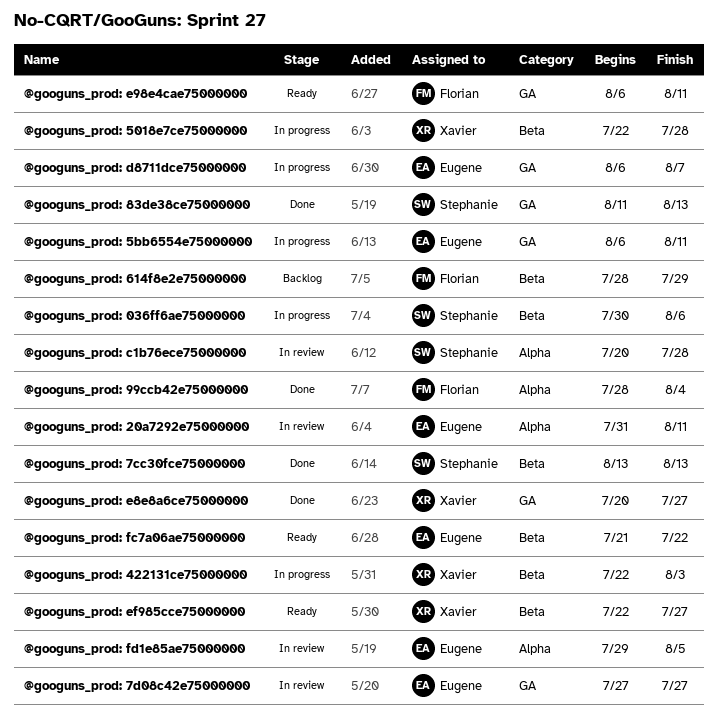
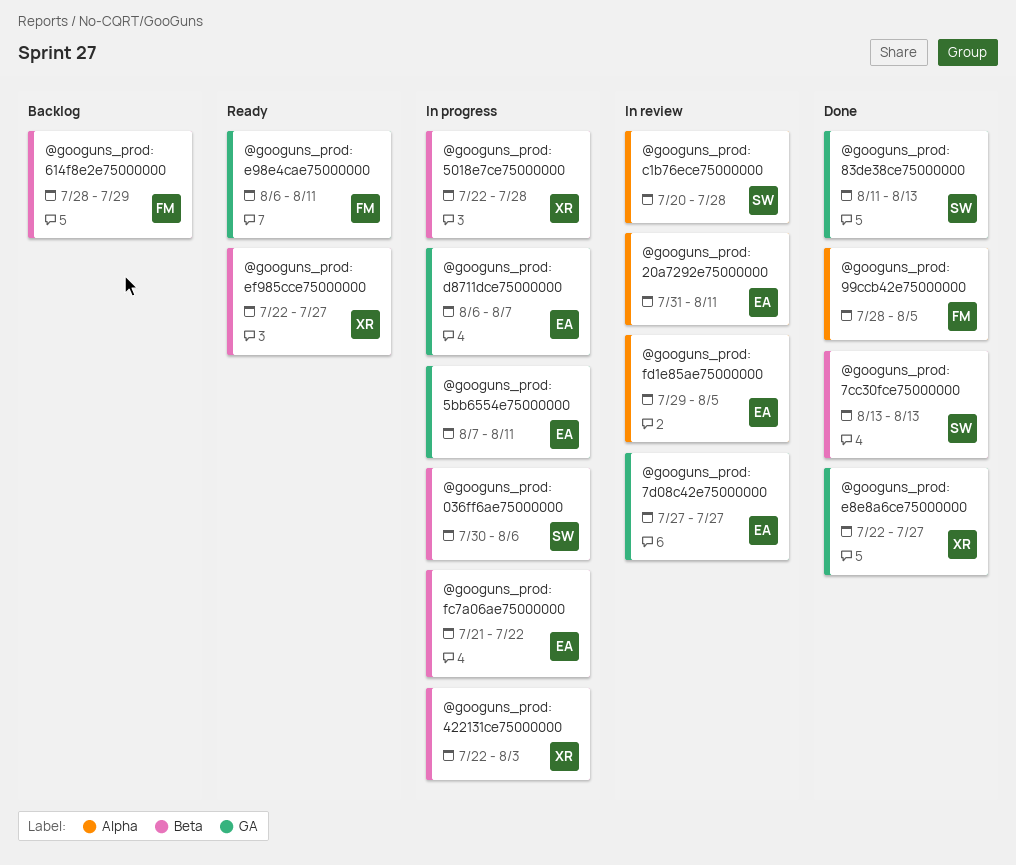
@googuns_prod: 5bb6554e75000000, start: Aug 6 -> Aug 7
@googuns_prod: 99ccb42e75000000, due: Aug 4 -> Aug 5
@googuns_prod: e8e8a6ce75000000, start: Jul 20 -> Jul 22
@googuns_prod: fc7a06ae75000000, status: Ready -> In progress

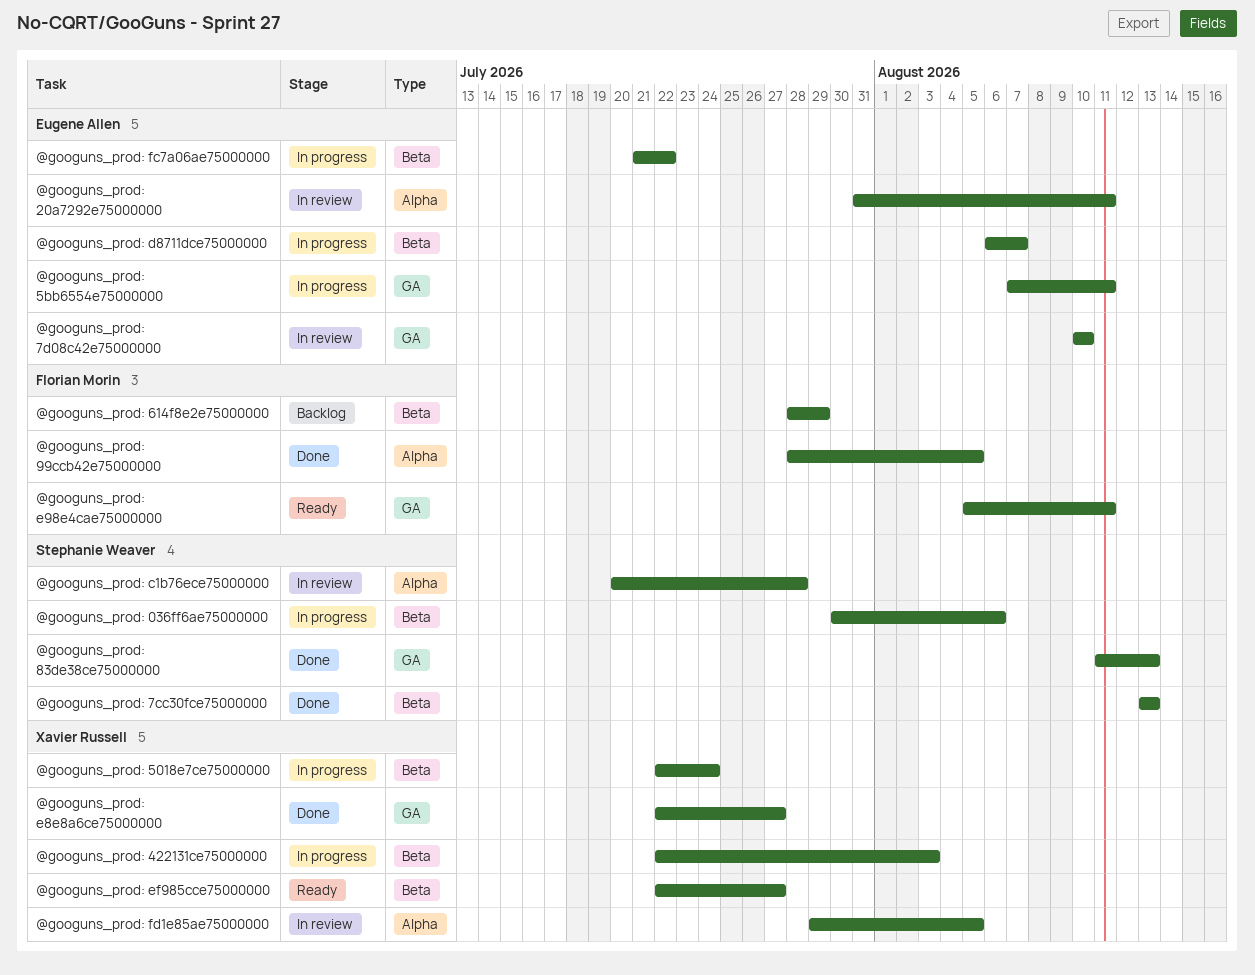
@googuns_prod: 5018e7ce75000000, due: Jul 28 -> Jul 24
@googuns_prod: 7d08c42e75000000, start: Jul 27 -> Aug 10
@googuns_prod: 7d08c42e75000000, due: Jul 27 -> Aug 10
@googuns_prod: d8711dce75000000, label: GA -> Beta
@googuns_prod: e98e4cae75000000, start: Aug 6 -> Aug 5
@googuns_prod: fd1e85ae75000000, owner: Eugene Allen -> Xavier Russell

